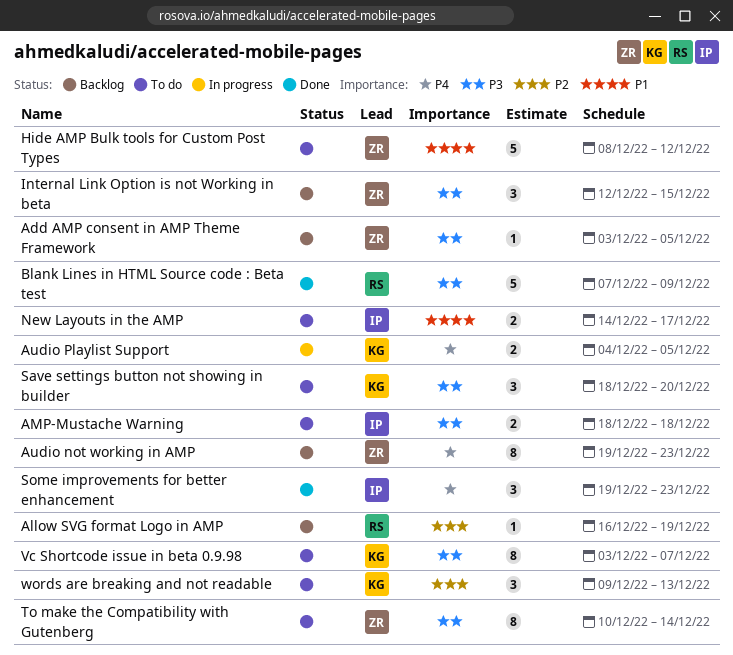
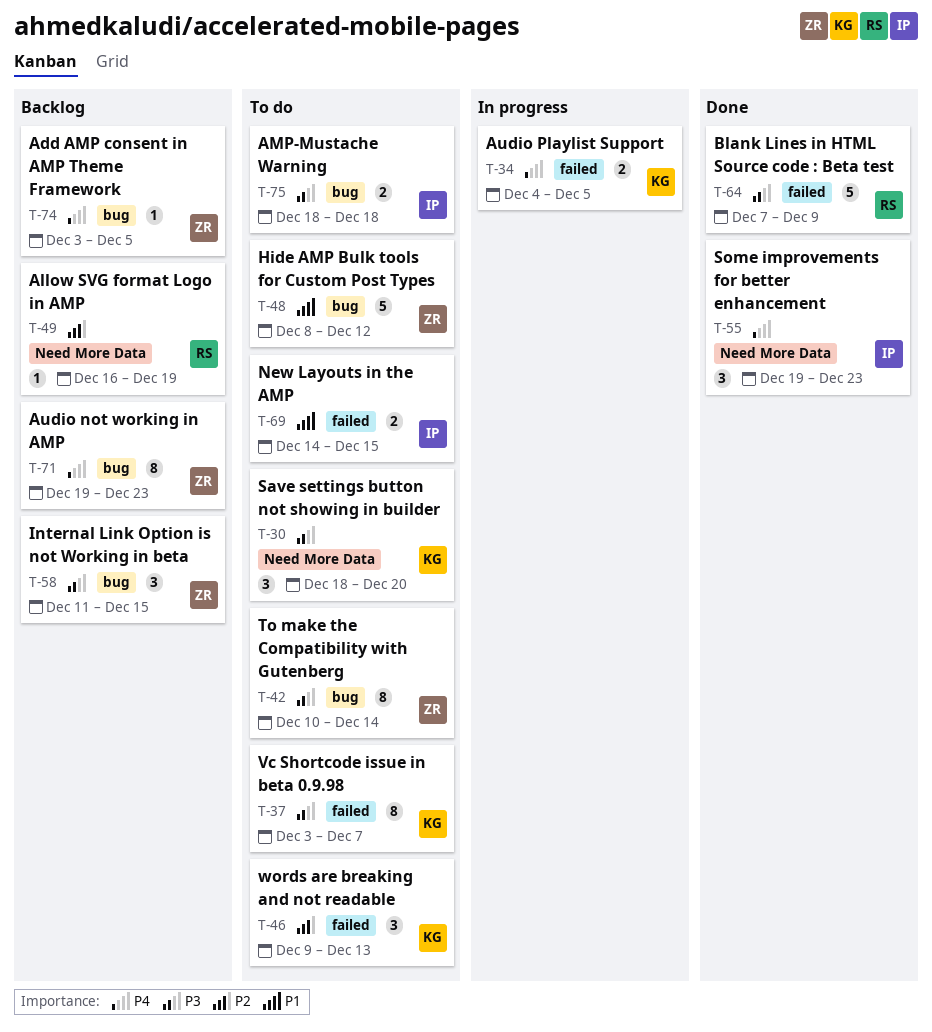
Add AMP consent in AMP Theme Framework, priority: P3 -> P4
Internal Link Option is not Working in beta, start: Dec 12 -> Dec 11
New Layouts in the AMP, due: Dec 17 -> Dec 15

